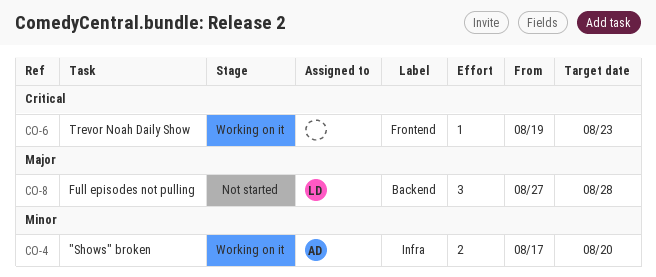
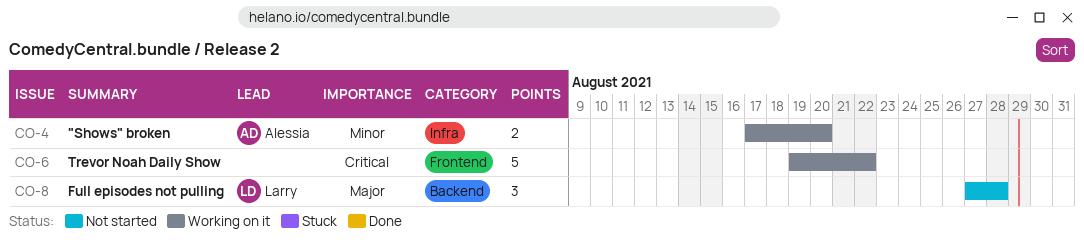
CO-6, estimate: 1 -> 5
CO-6, due: Aug 23 -> Aug 22

